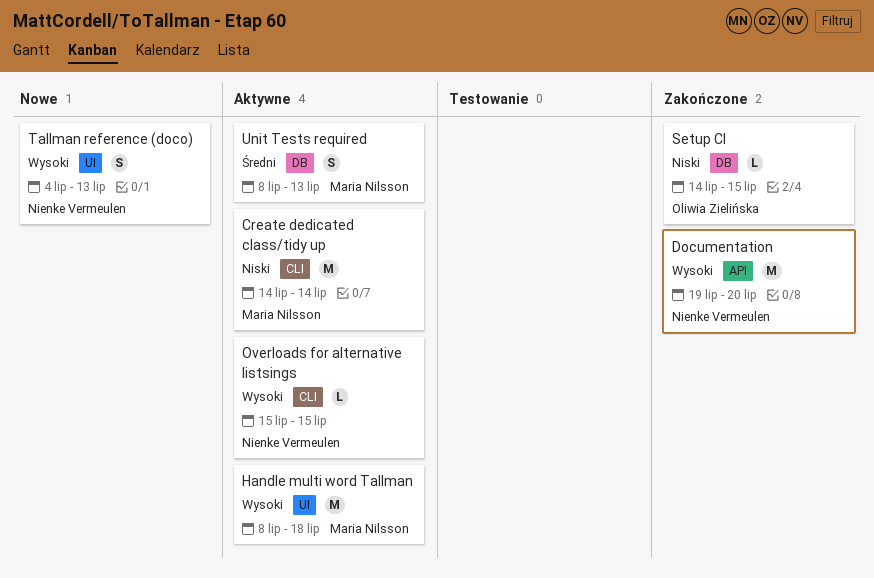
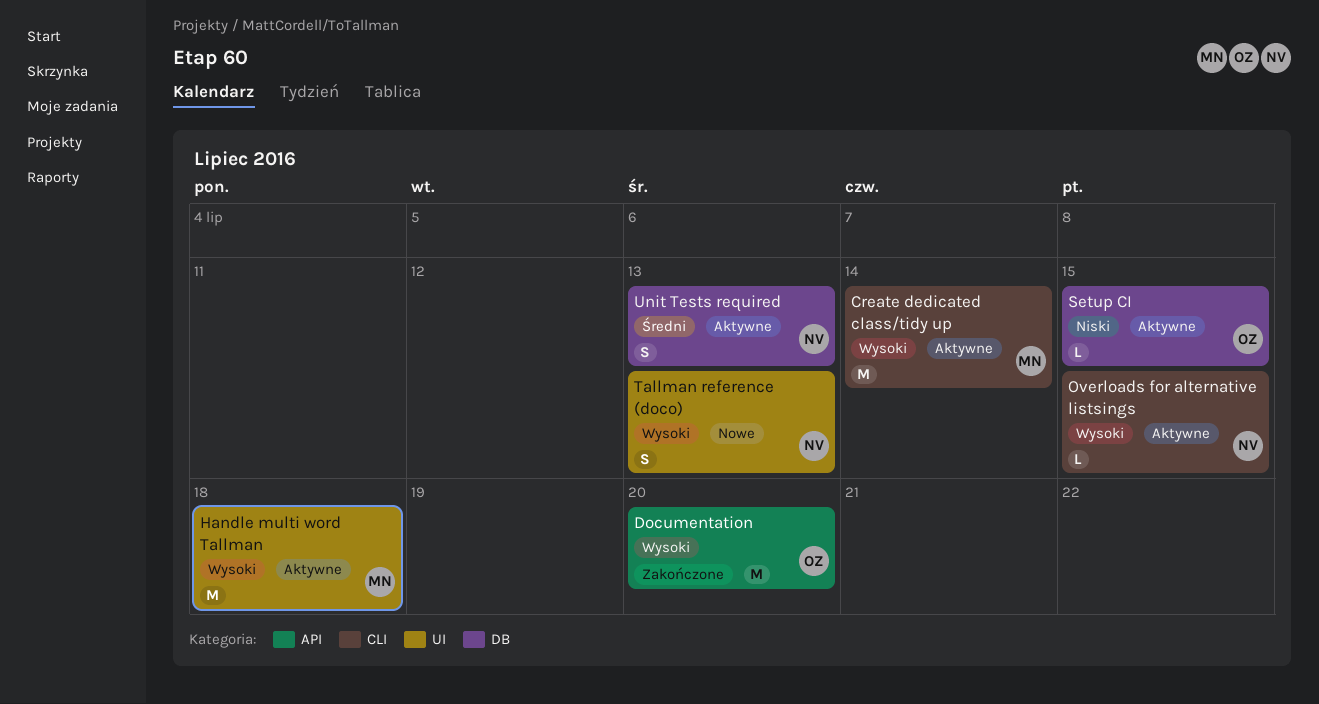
Create dedicated class/tidy up, priority: Niski -> Wysoki
Documentation, owner: Nienke Vermeulen -> Oliwia Zielińska
Setup CI, status: Zakończone -> Aktywne
Unit Tests required, owner: Maria Nilsson -> Nienke Vermeulen

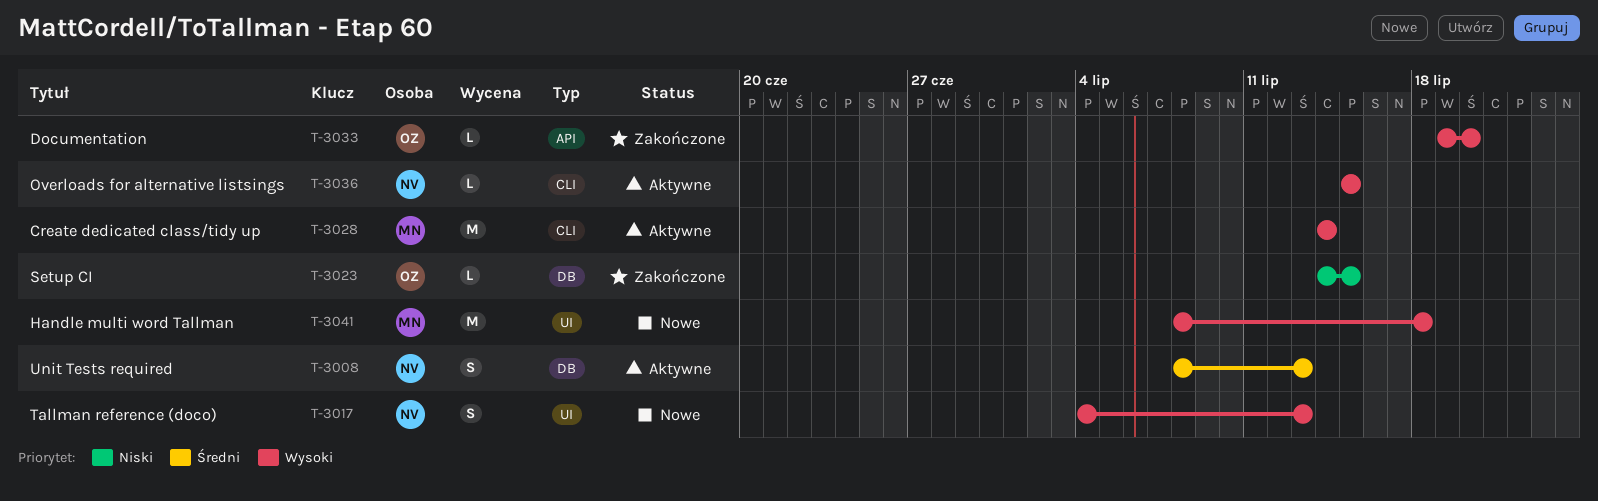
Documentation, estimate: M -> L
Handle multi word Tallman, status: Aktywne -> Nowe
Setup CI, status: Aktywne -> Zakończone

